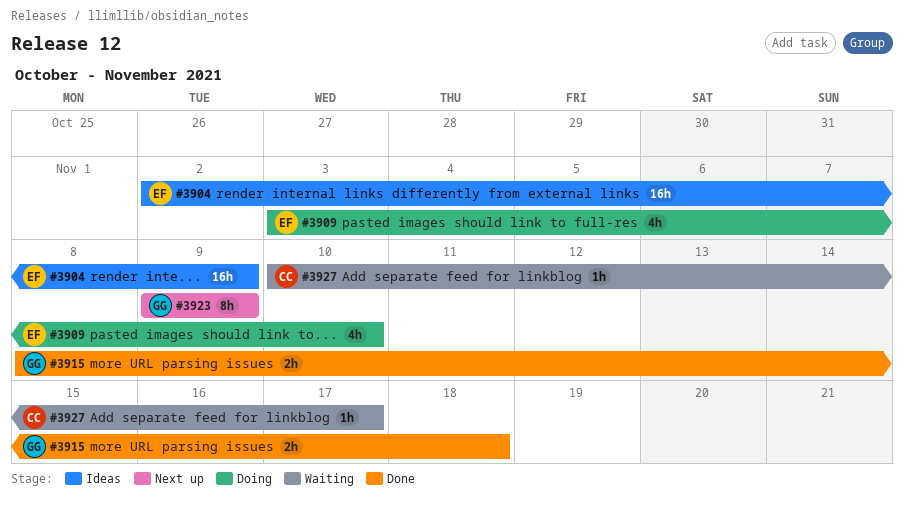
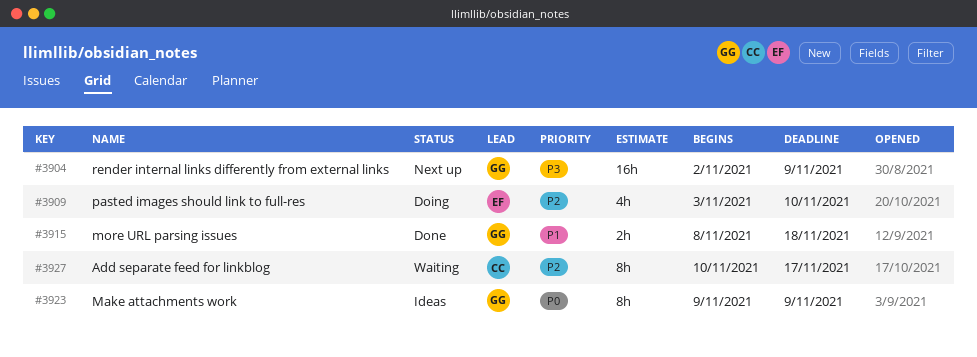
#3904, status: Ideas -> Next up
#3904, owner: EF -> GG
#3923, status: Next up -> Ideas
#3927, estimate: 1h -> 8h

